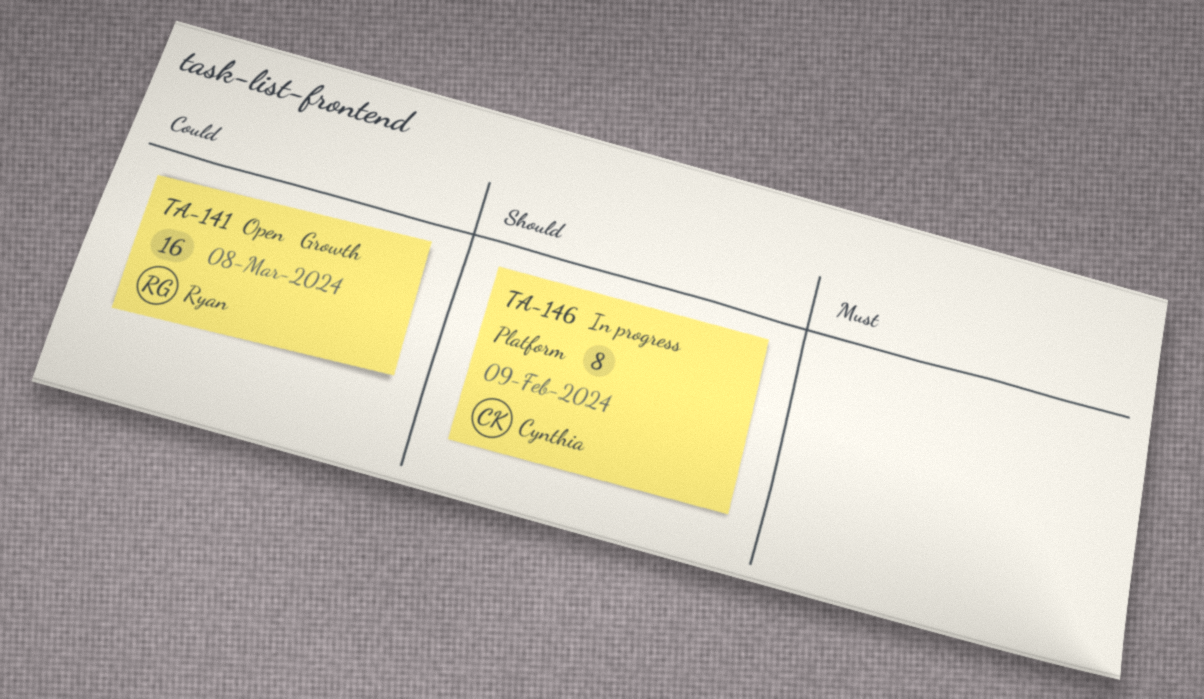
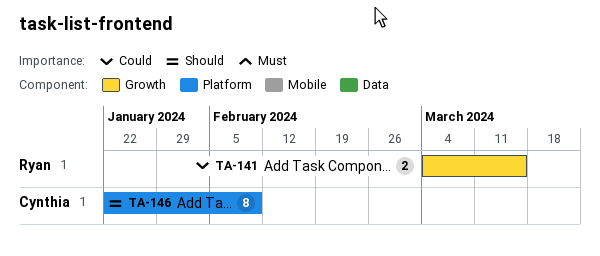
TA-141, estimate: 16 -> 2
TA-141, due: Mar 8 -> Mar 15

